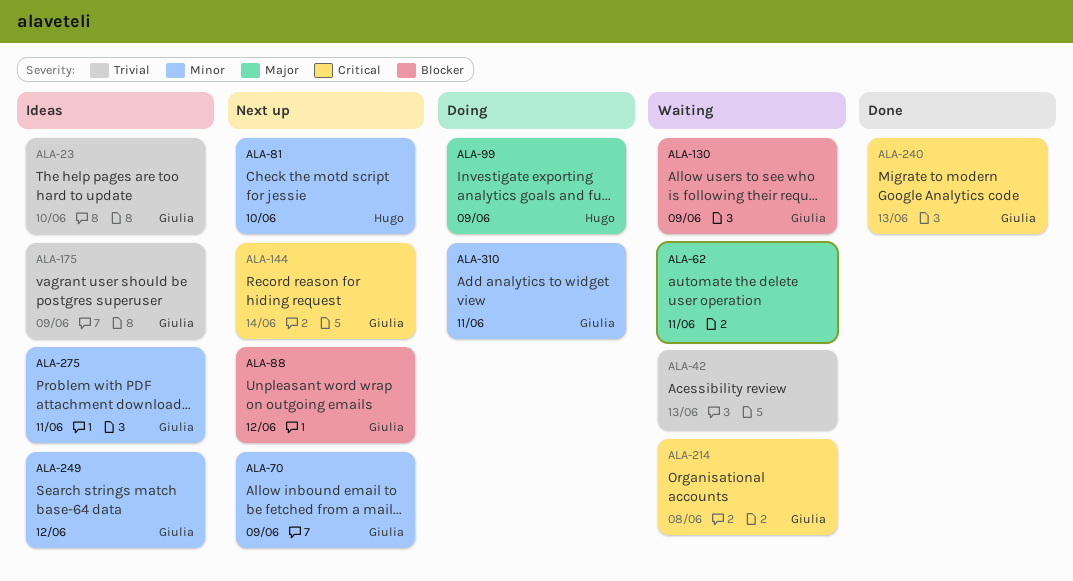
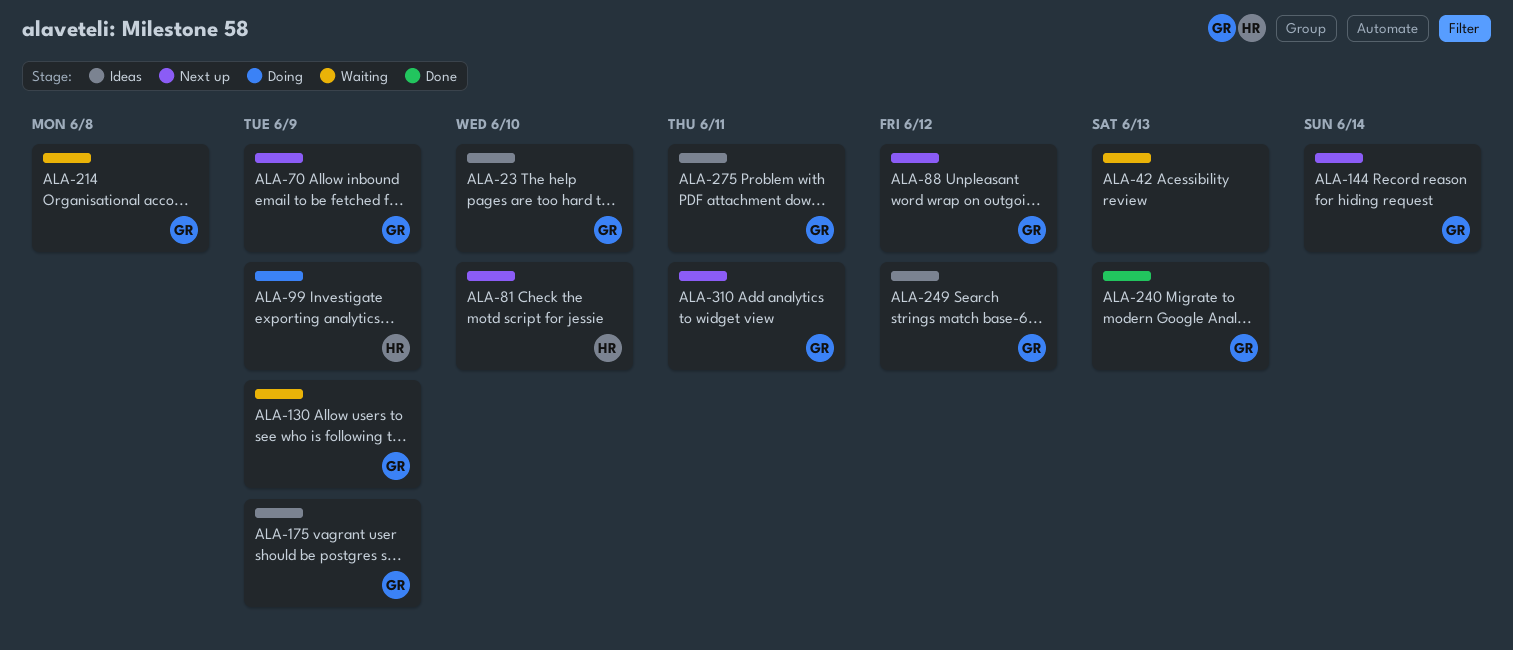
ALA-62: present -> none
ALA-310, status: Doing -> Next up

